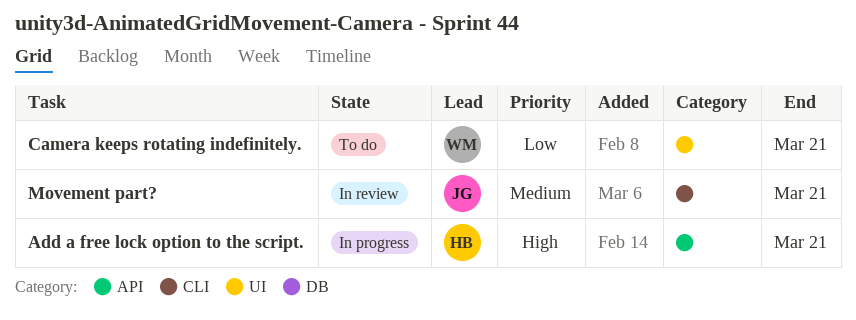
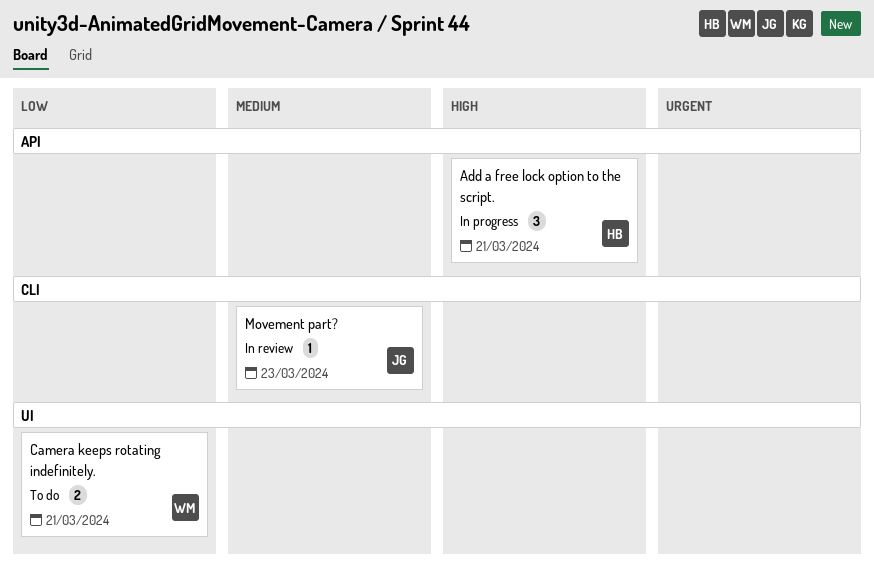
Movement part?, due: Mar 21 -> Mar 23

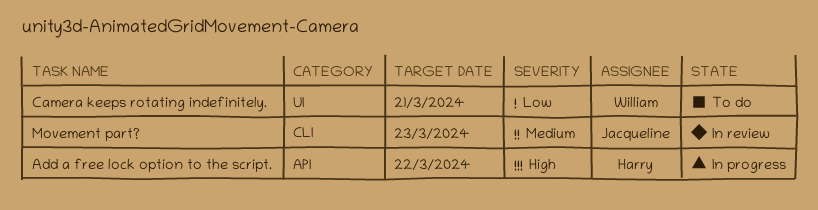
Add a free lock option to the script., due: Mar 21 -> Mar 22

